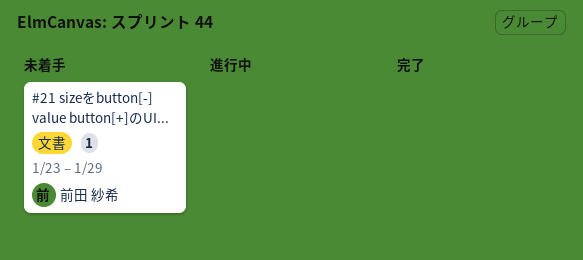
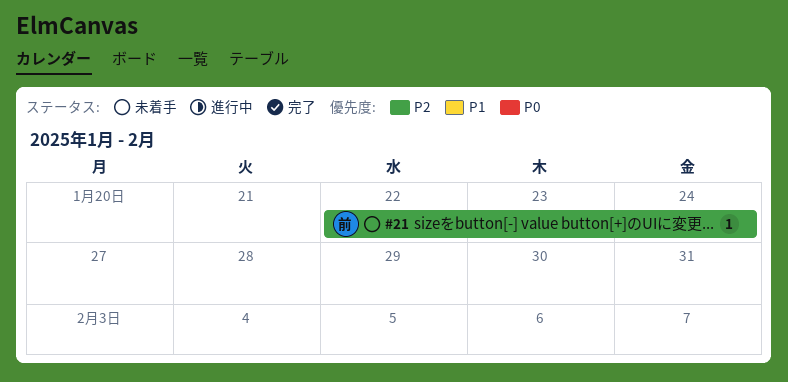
#21, start: Jan 23 -> Jan 22
#21, due: Jan 29 -> Jan 24

